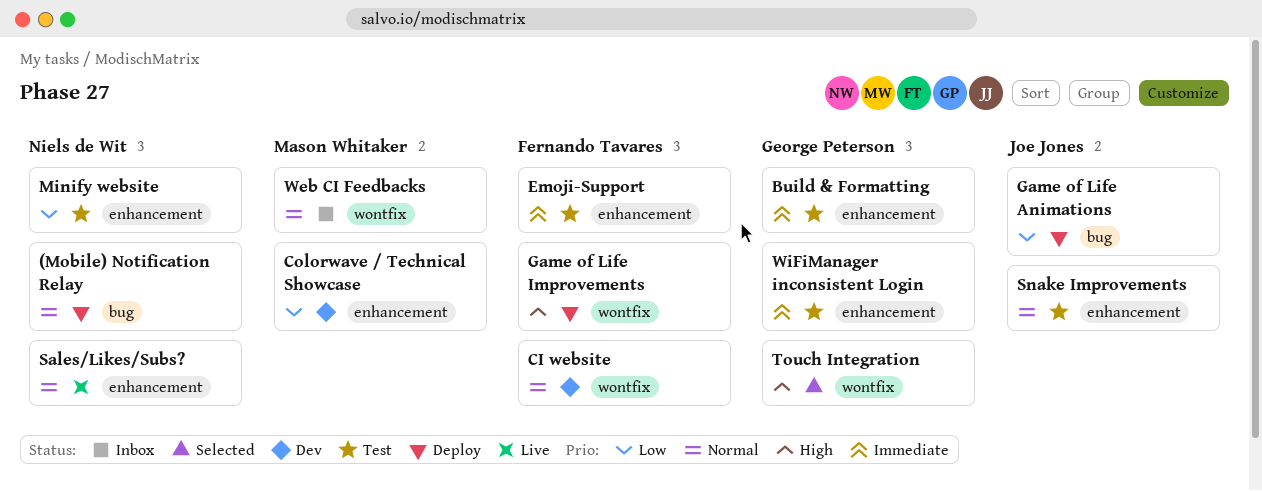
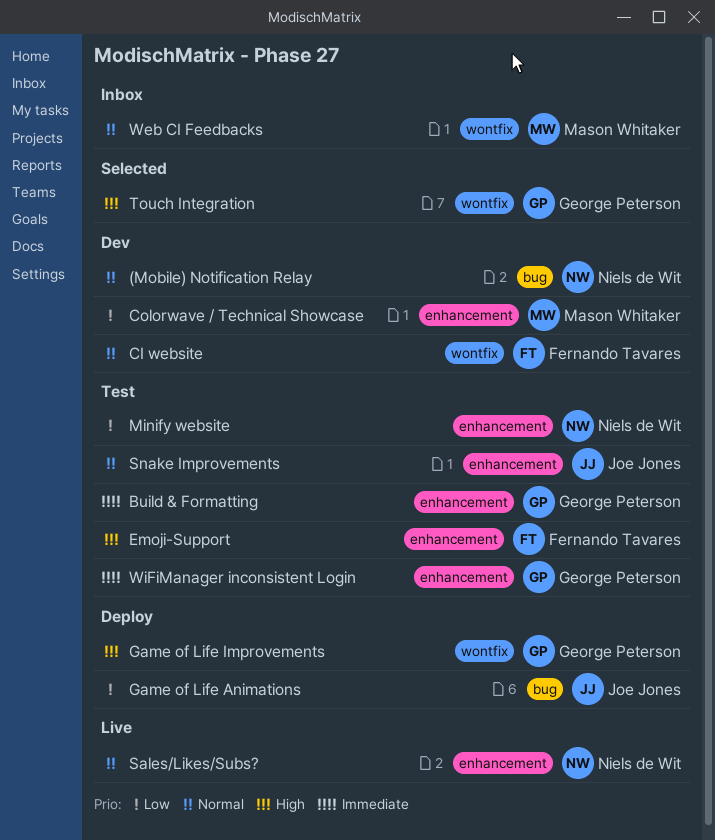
(Mobile) Notification Relay, status: Deploy -> Dev
Emoji-Support, priority: Immediate -> High
Game of Life Improvements, owner: Fernando Tavares -> George Peterson

